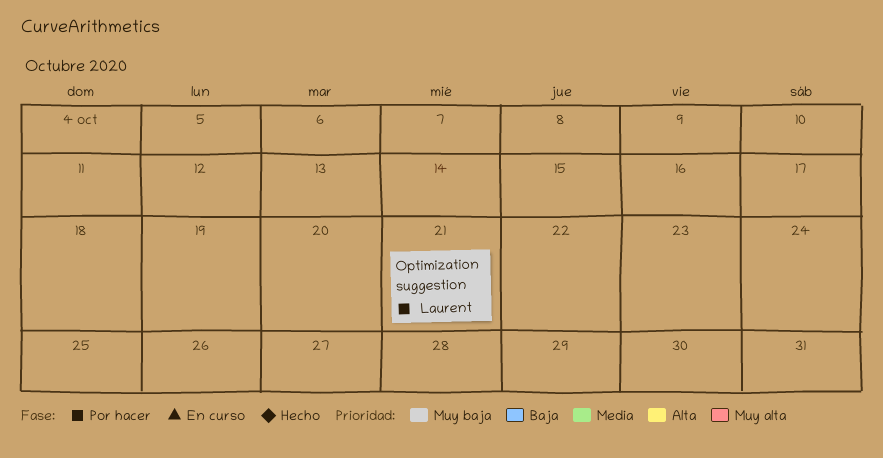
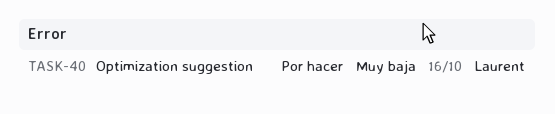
Optimization suggestion, due: Oct 21 -> Oct 16

